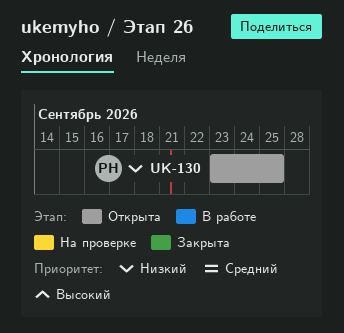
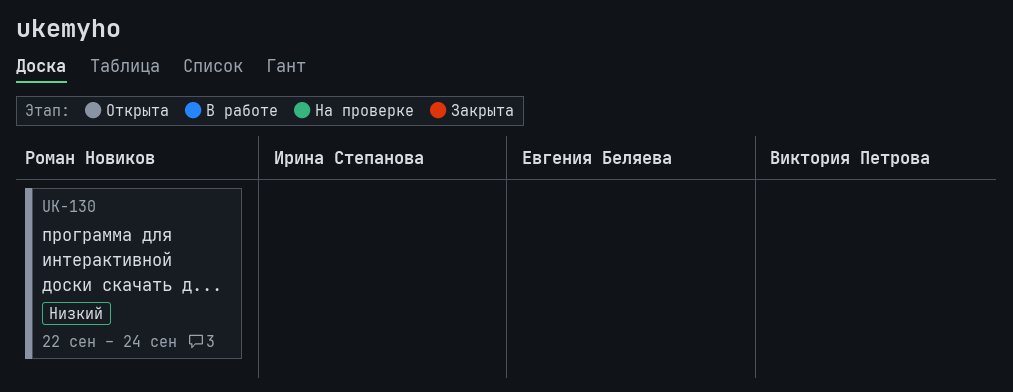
UK-130, start: Sep 23 -> Sep 22
UK-130, due: Sep 25 -> Sep 24

